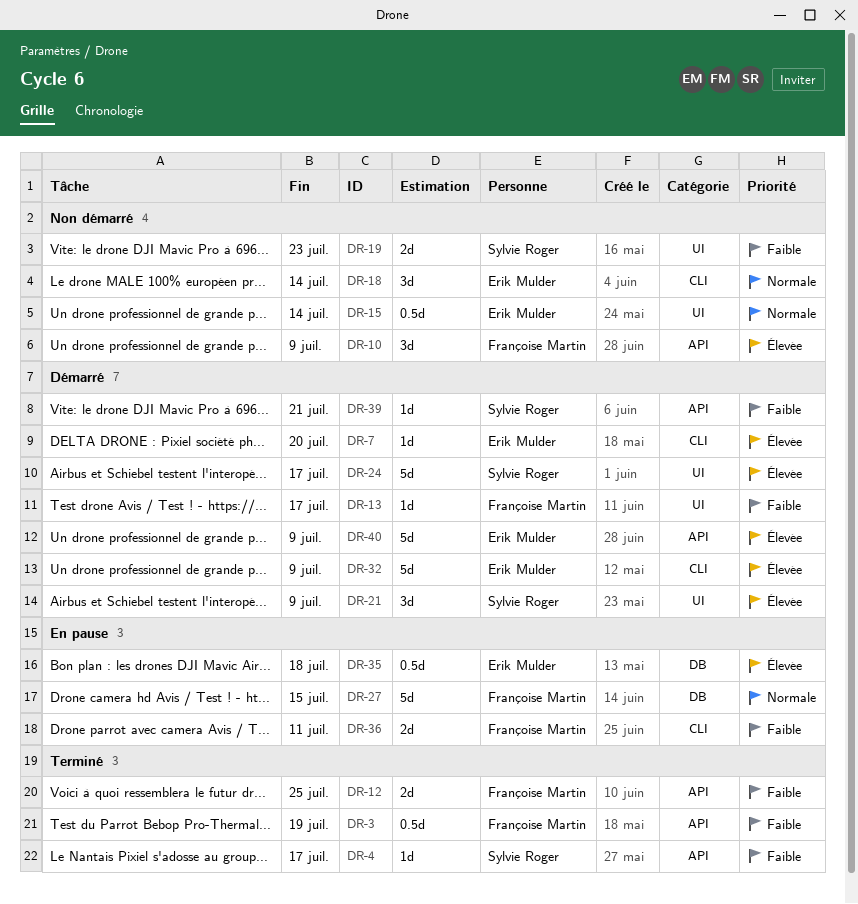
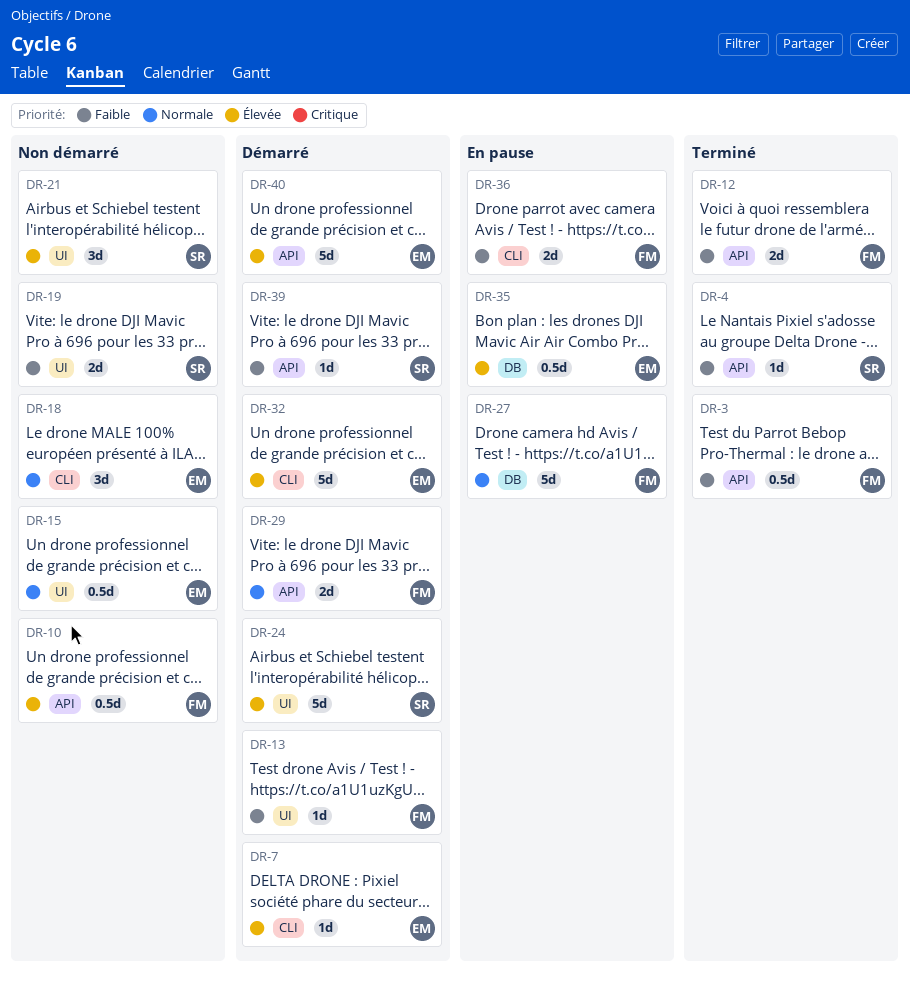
DR-10, estimate: 3d -> 0.5d
DR-21, status: Démarré -> Non démarré
DR-29: none -> present

